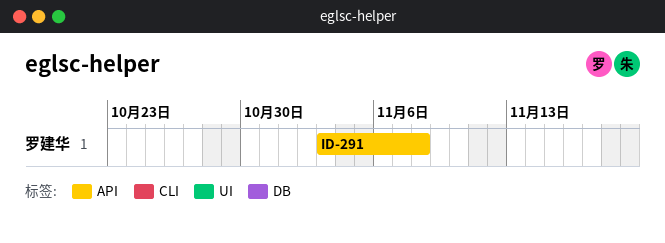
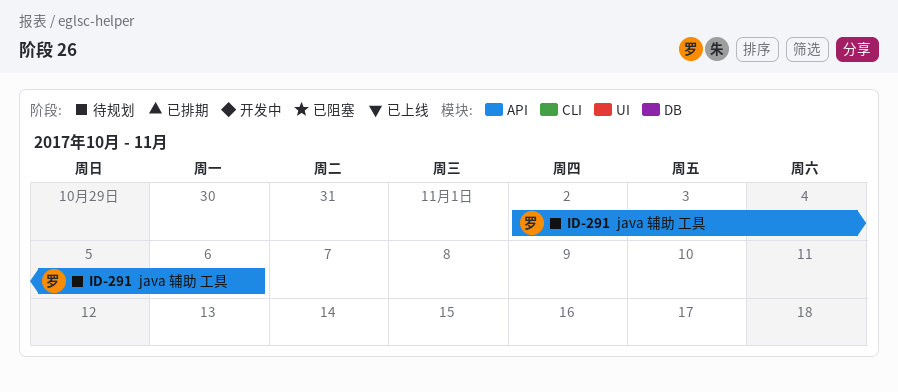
ID-291, start: Nov 3 -> Nov 2
ID-291, due: Nov 8 -> Nov 6

